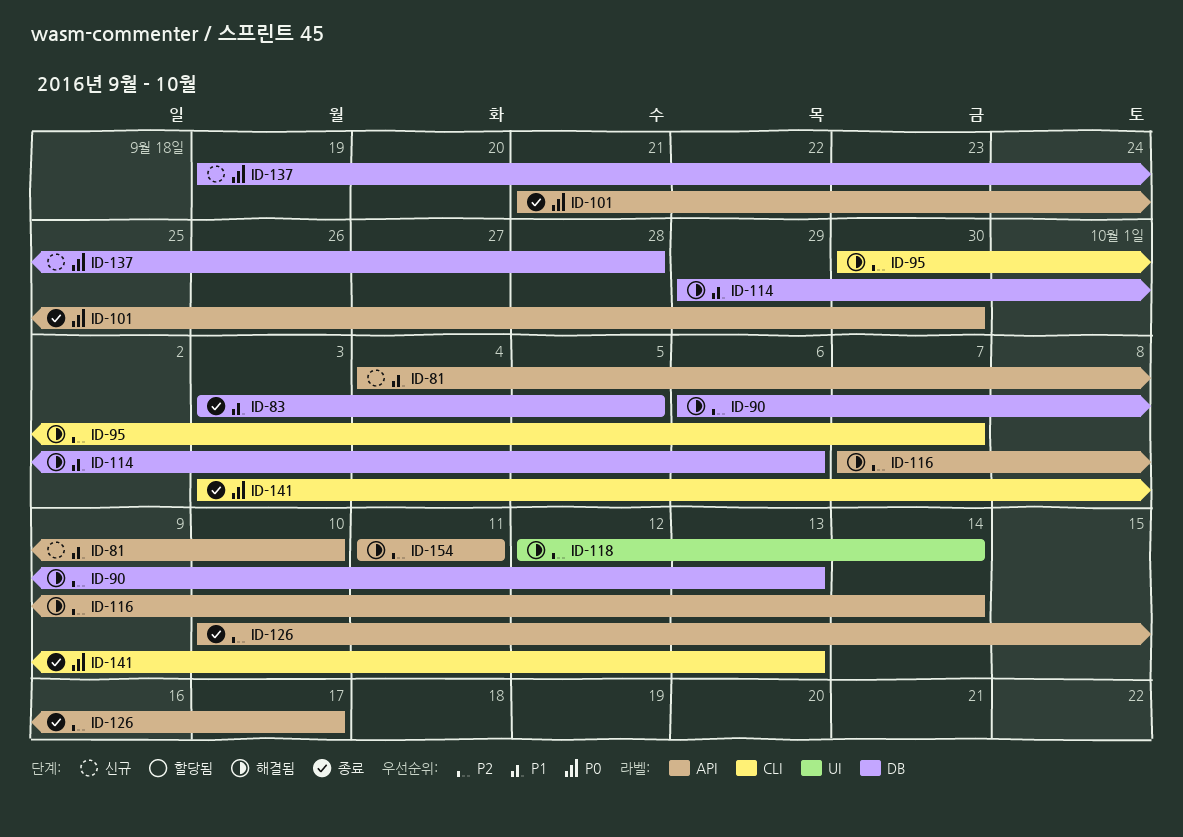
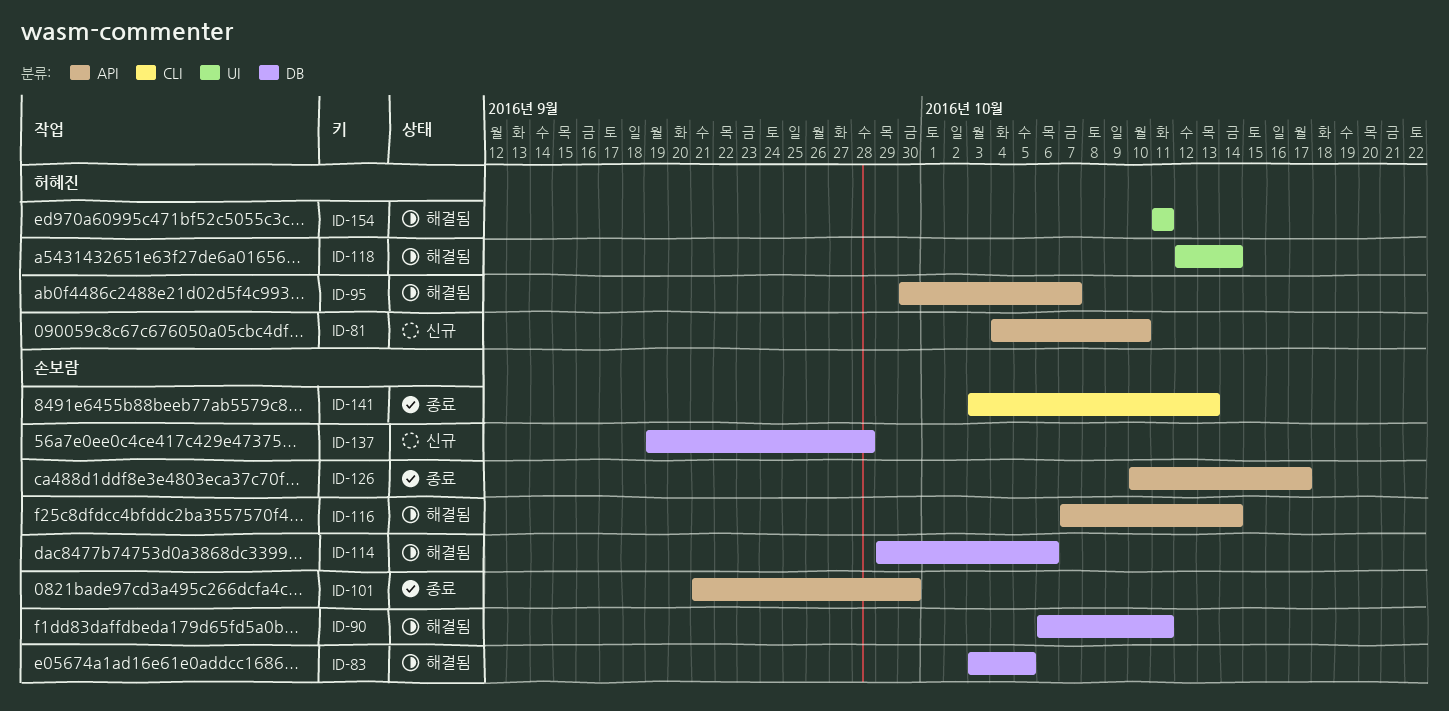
ID-83, status: 종료 -> 해결됨
ID-90, due: Oct 13 -> Oct 11
ID-95, label: CLI -> API
ID-154, label: API -> UI

